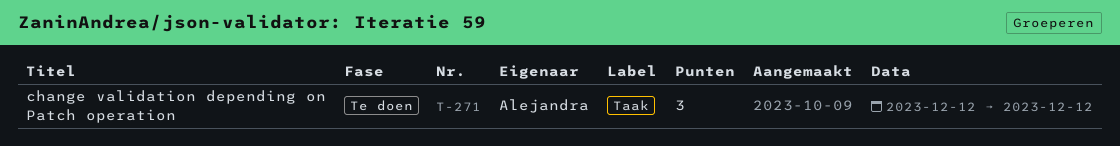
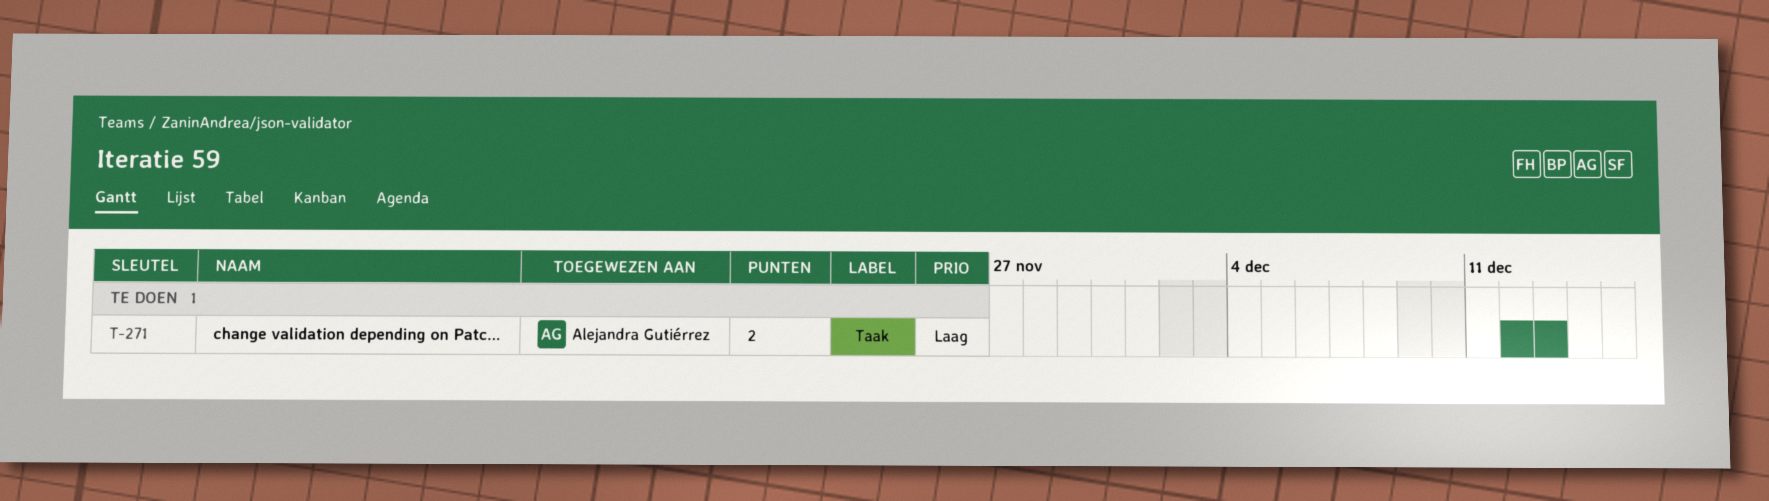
T-271, estimate: 3 -> 2
T-271, due: Dec 12 -> Dec 13

